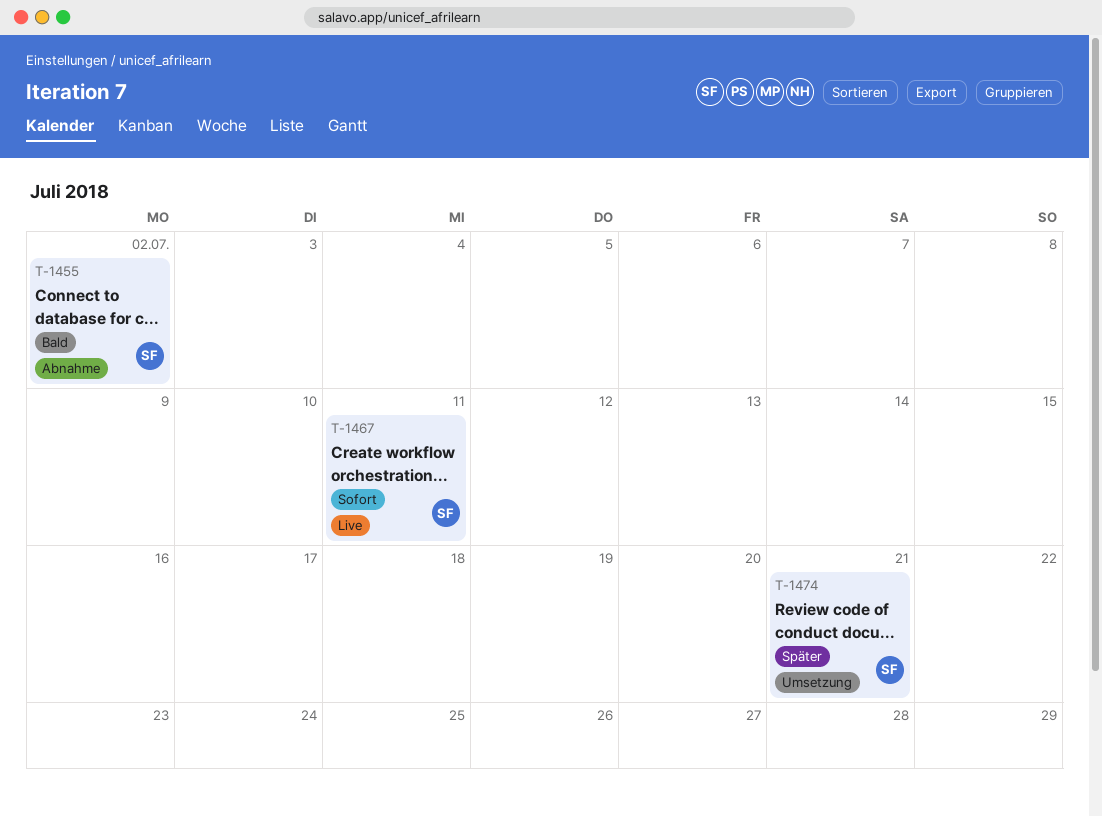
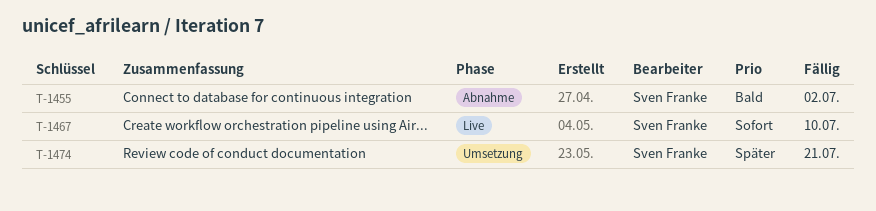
T-1467, due: Jul 11 -> Jul 10

